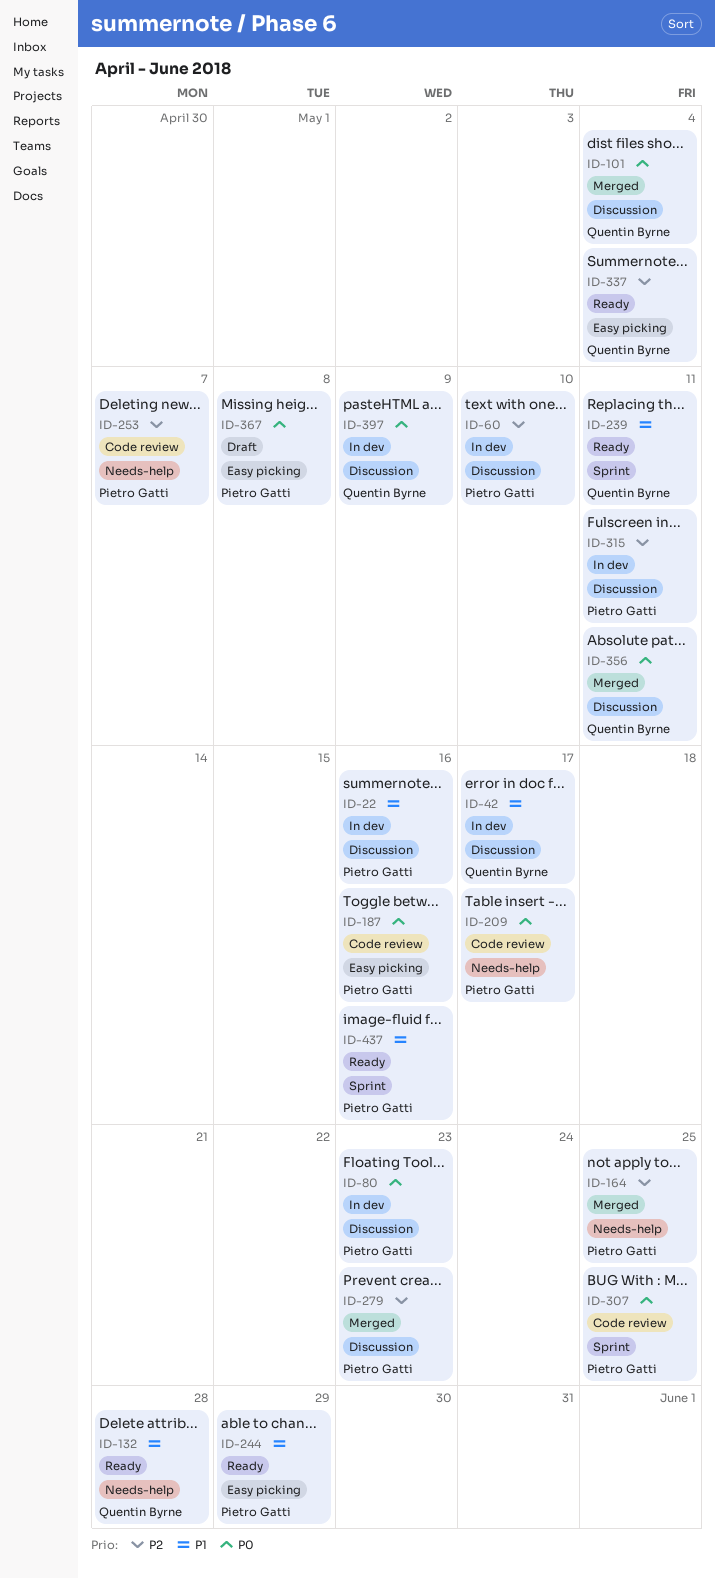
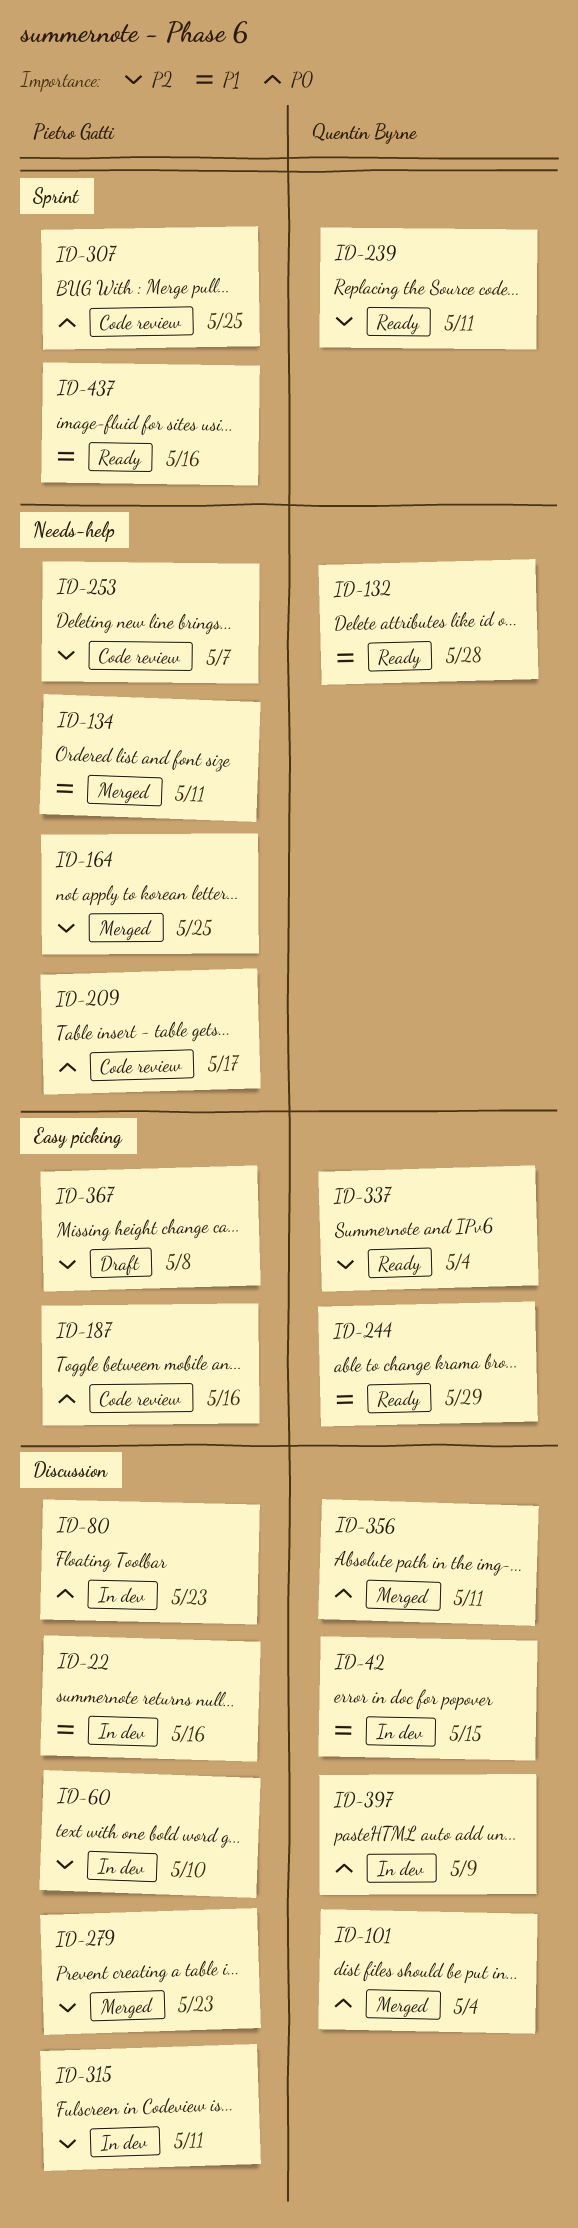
ID-42, due: May 17 -> May 15
ID-134: none -> present
ID-239, priority: P1 -> P2
ID-244, owner: Pietro Gatti -> Quentin Byrne
ID-367, priority: P0 -> P2

